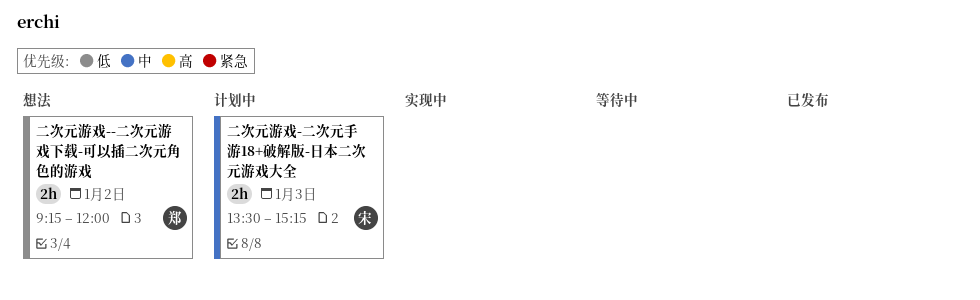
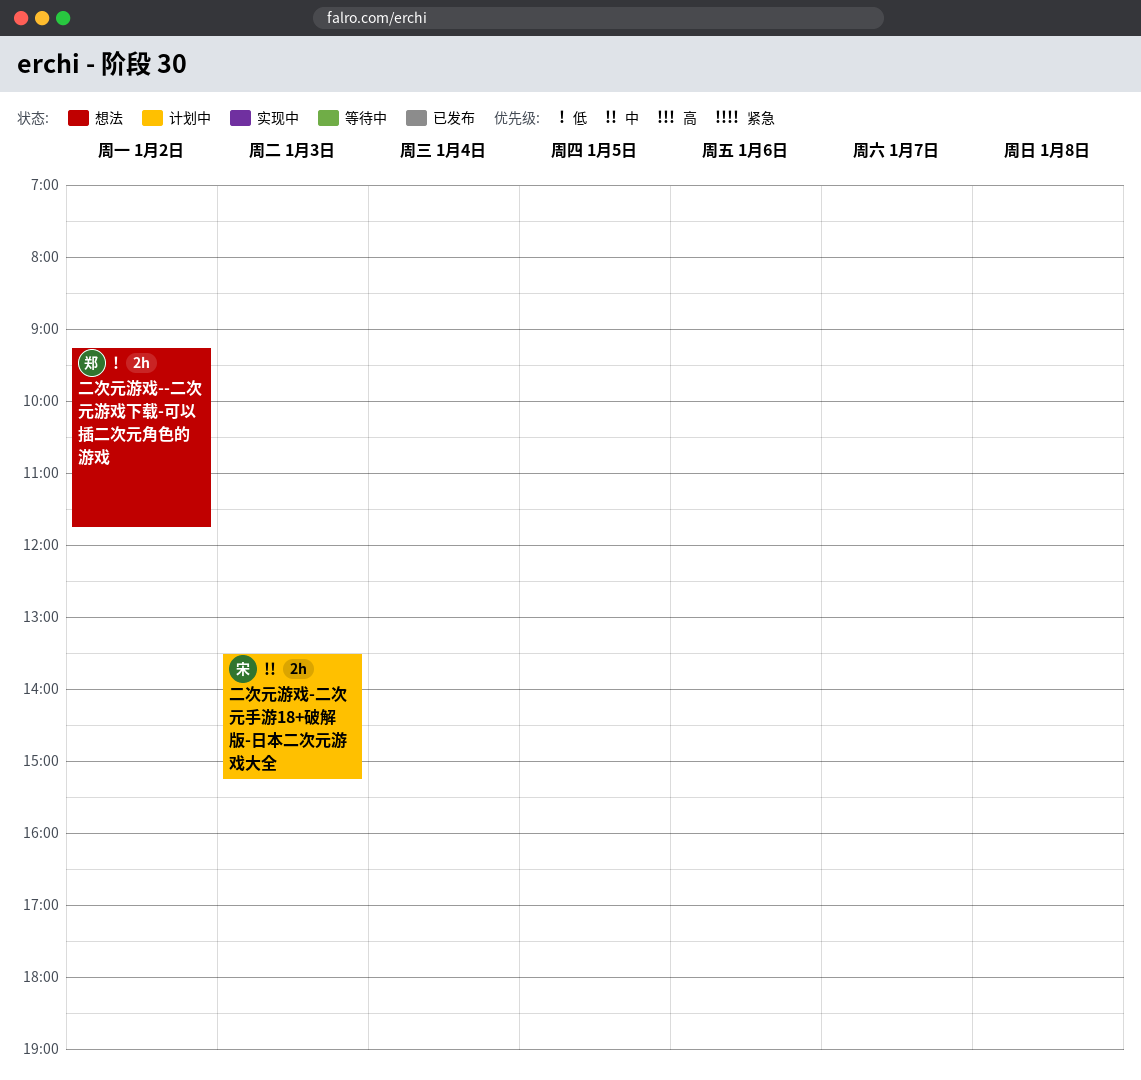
二次元游戏--二次元游戏下载-可以插二次元角色的游戏, ends: 12:00 -> 11:45

